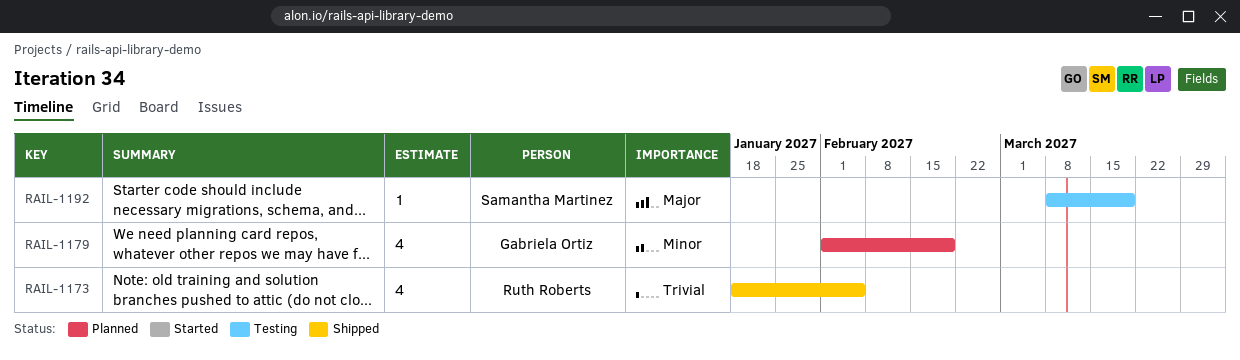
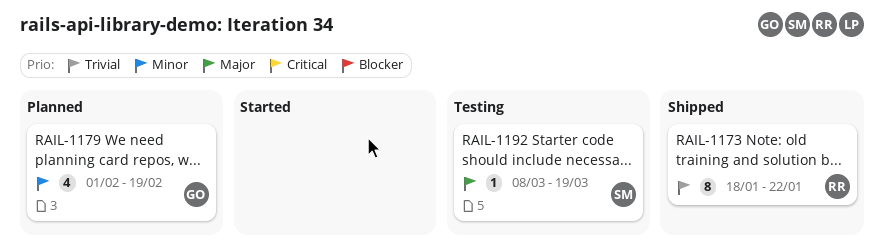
RAIL-1173, estimate: 4 -> 8
RAIL-1173, due: Feb 5 -> Jan 22

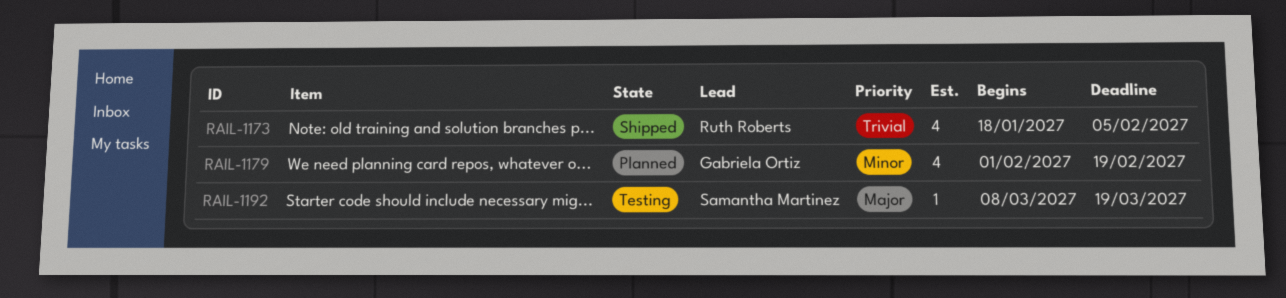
RAIL-1173, estimate: 8 -> 4
RAIL-1173, due: Jan 22 -> Feb 5

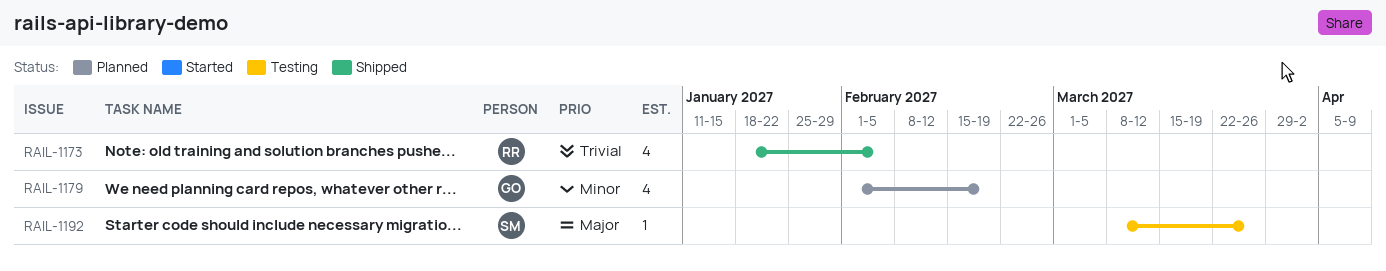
RAIL-1192, due: Mar 19 -> Mar 26

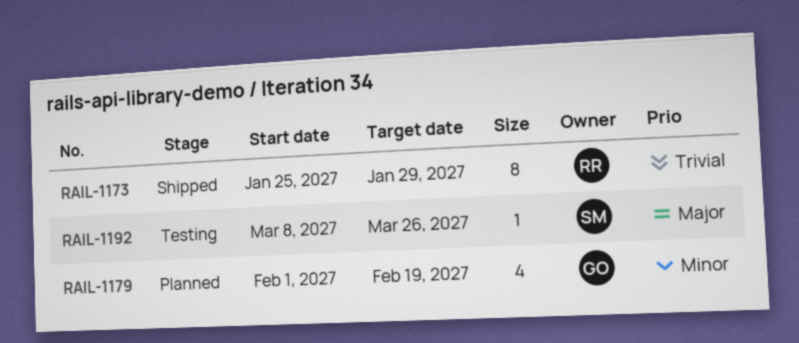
RAIL-1173, estimate: 4 -> 8
RAIL-1173, start: Jan 18 -> Jan 25
RAIL-1173, due: Feb 5 -> Jan 29

